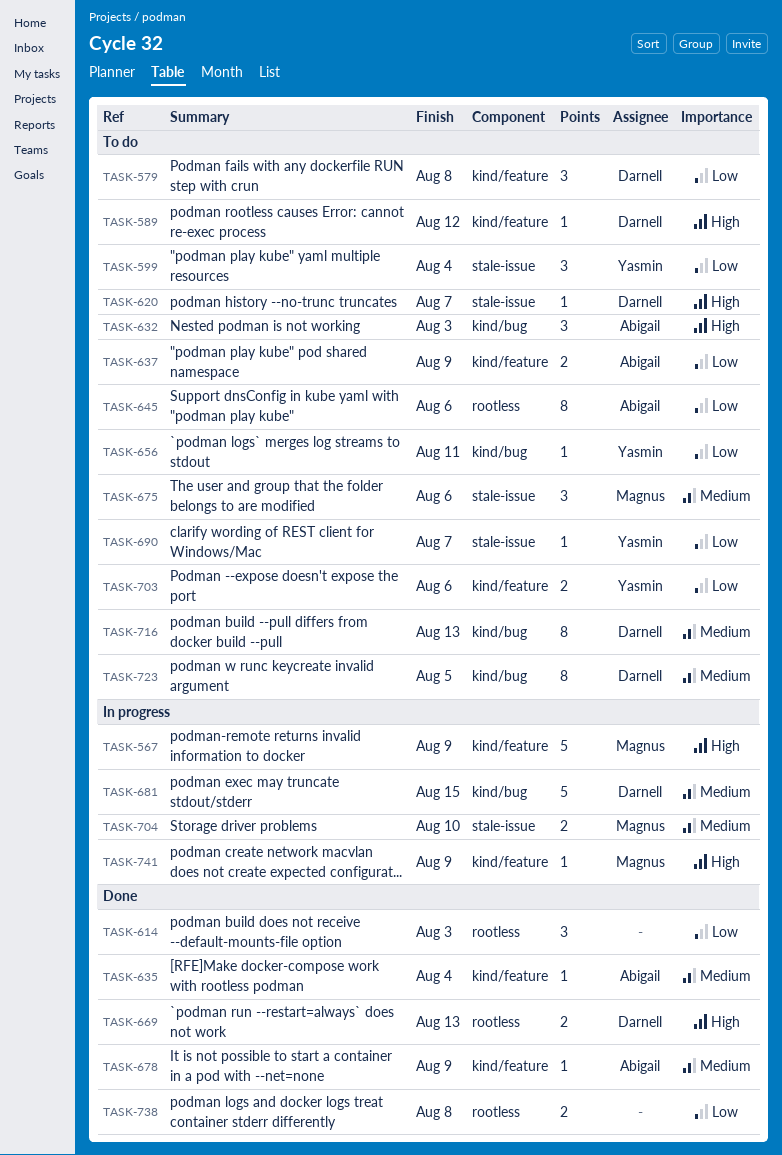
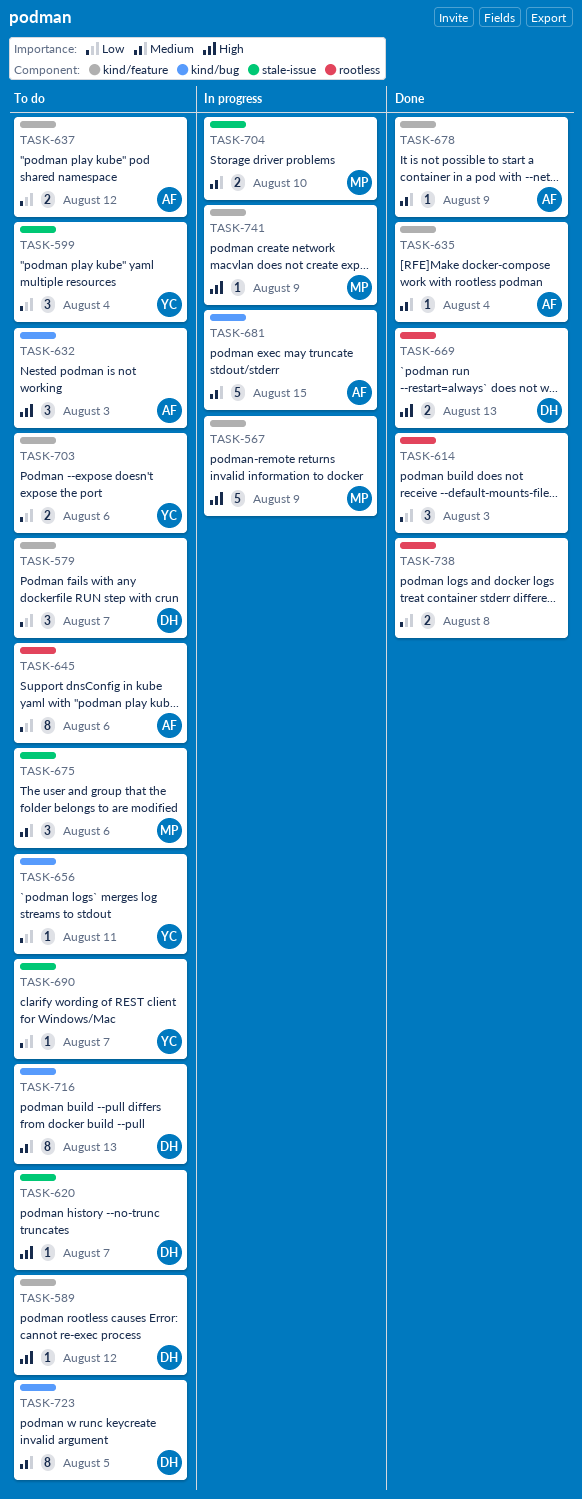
TASK-579, due: Aug 8 -> Aug 7
TASK-637, due: Aug 9 -> Aug 12
TASK-681, owner: Darnell -> Abigail

